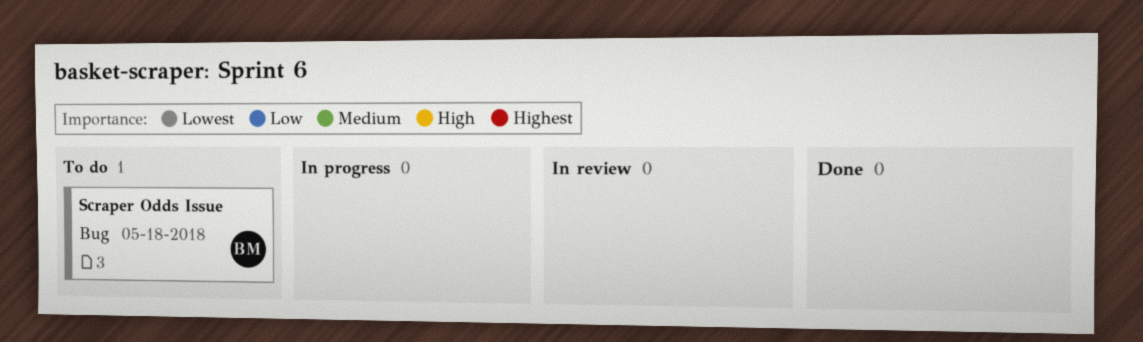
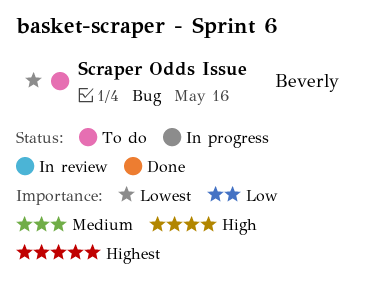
Scraper Odds Issue, due: May 18 -> May 16

